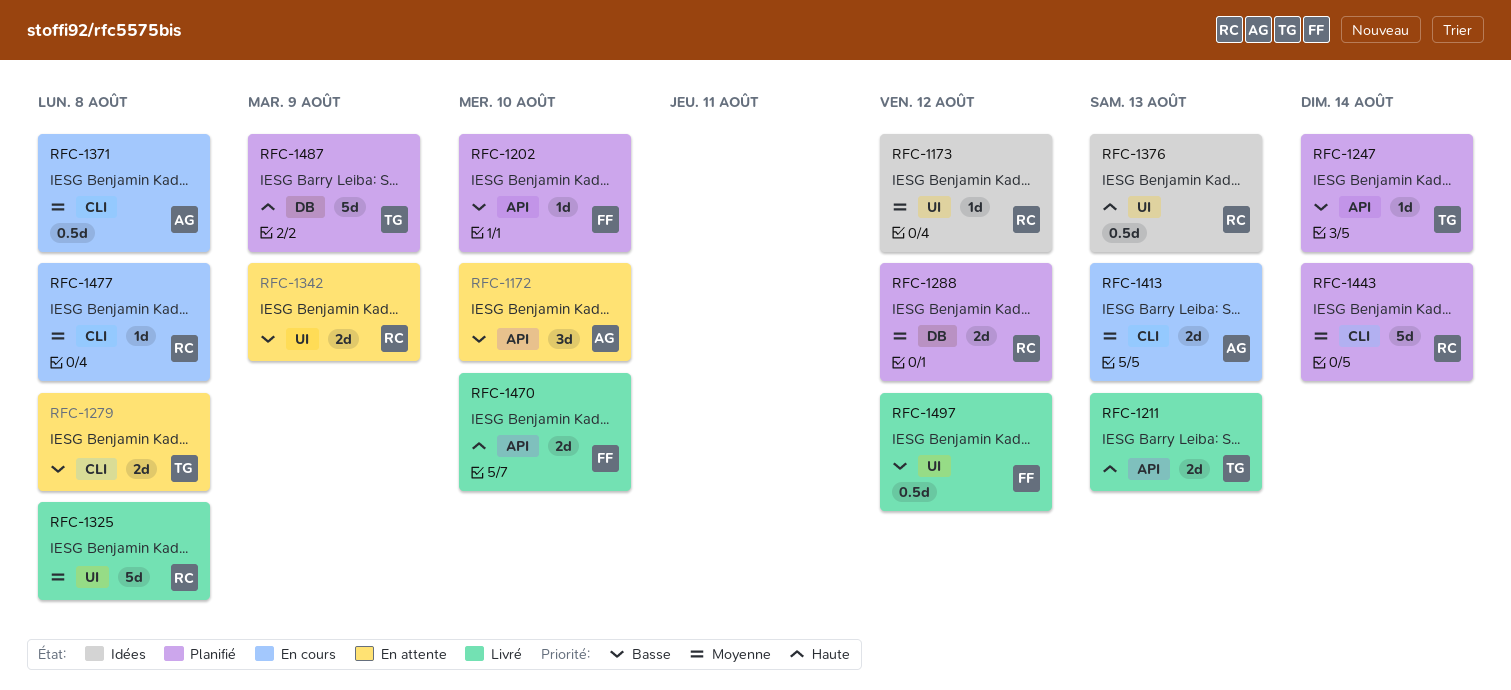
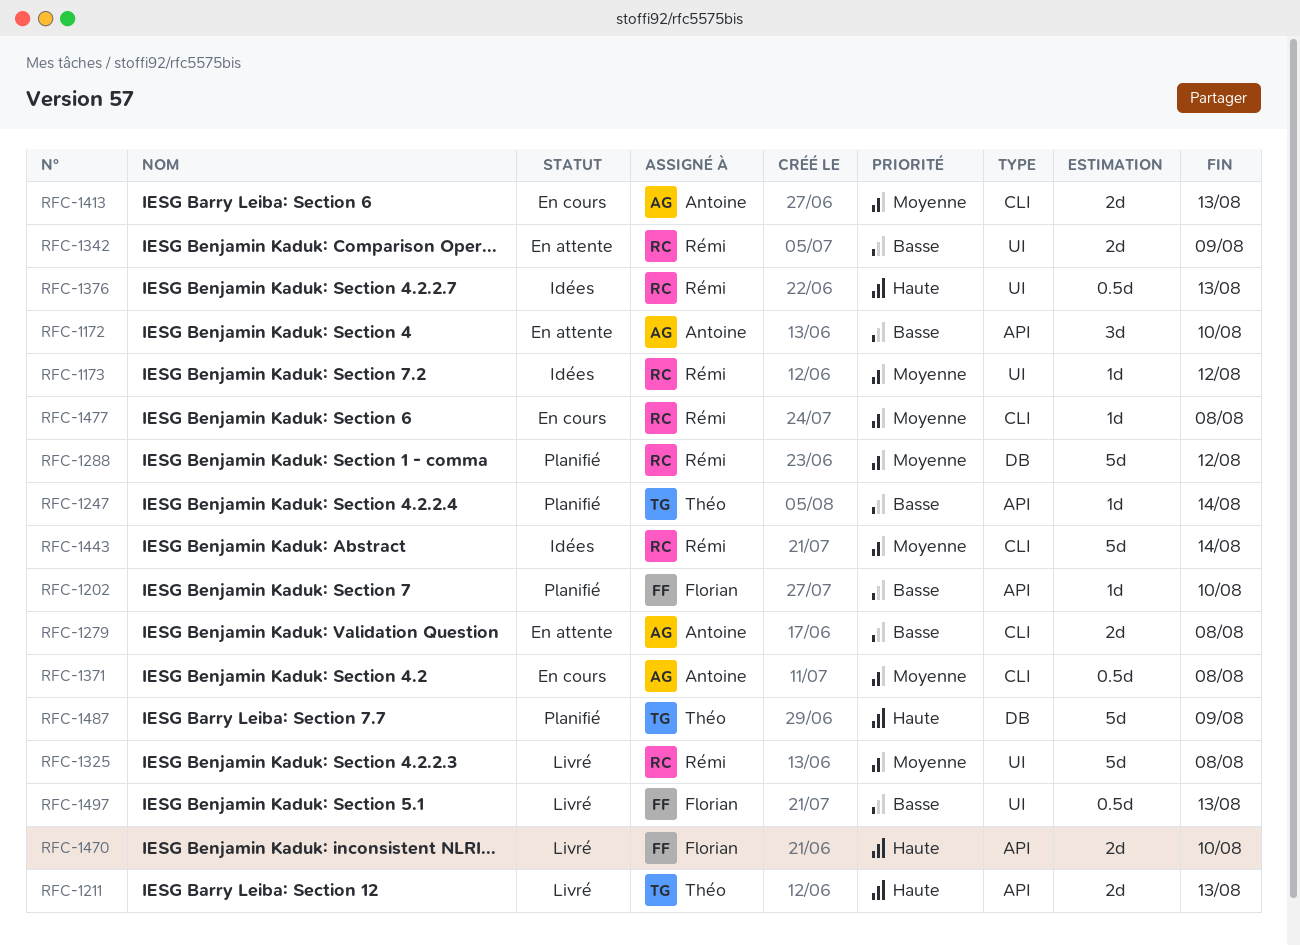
RFC-1279, owner: Théo -> Antoine
RFC-1288, estimate: 2d -> 5d
RFC-1443, status: Planifié -> Idées
RFC-1497, due: Aug 12 -> Aug 13

